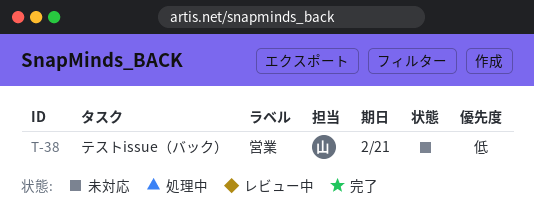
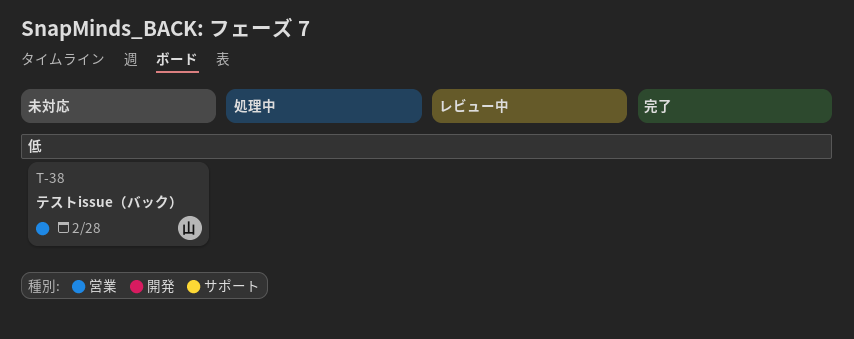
T-38, due: Feb 21 -> Feb 28

